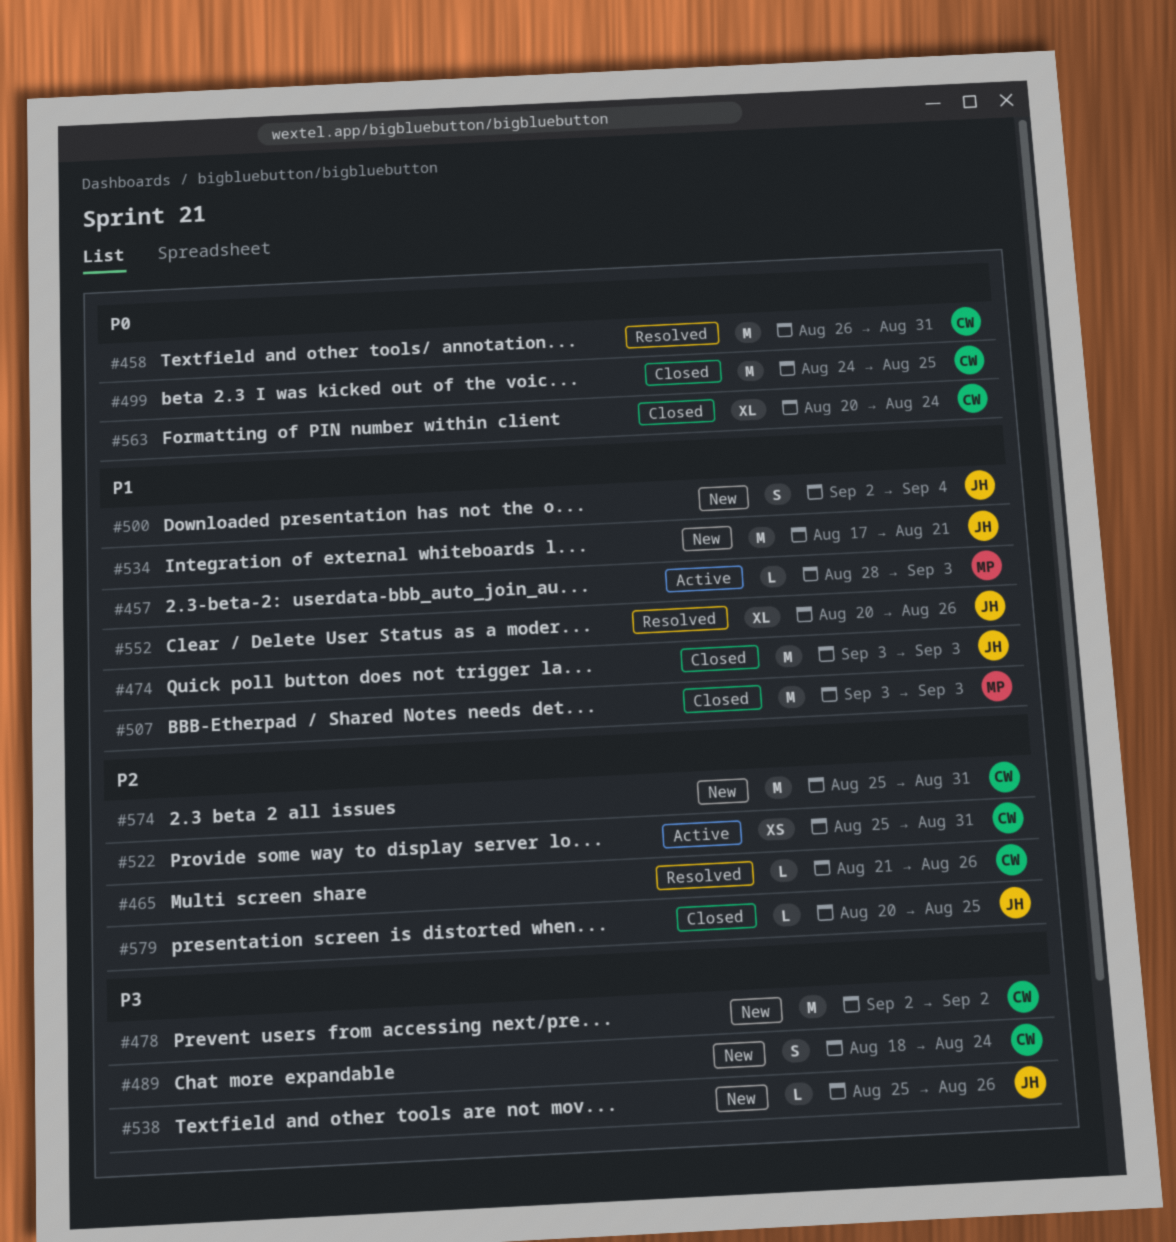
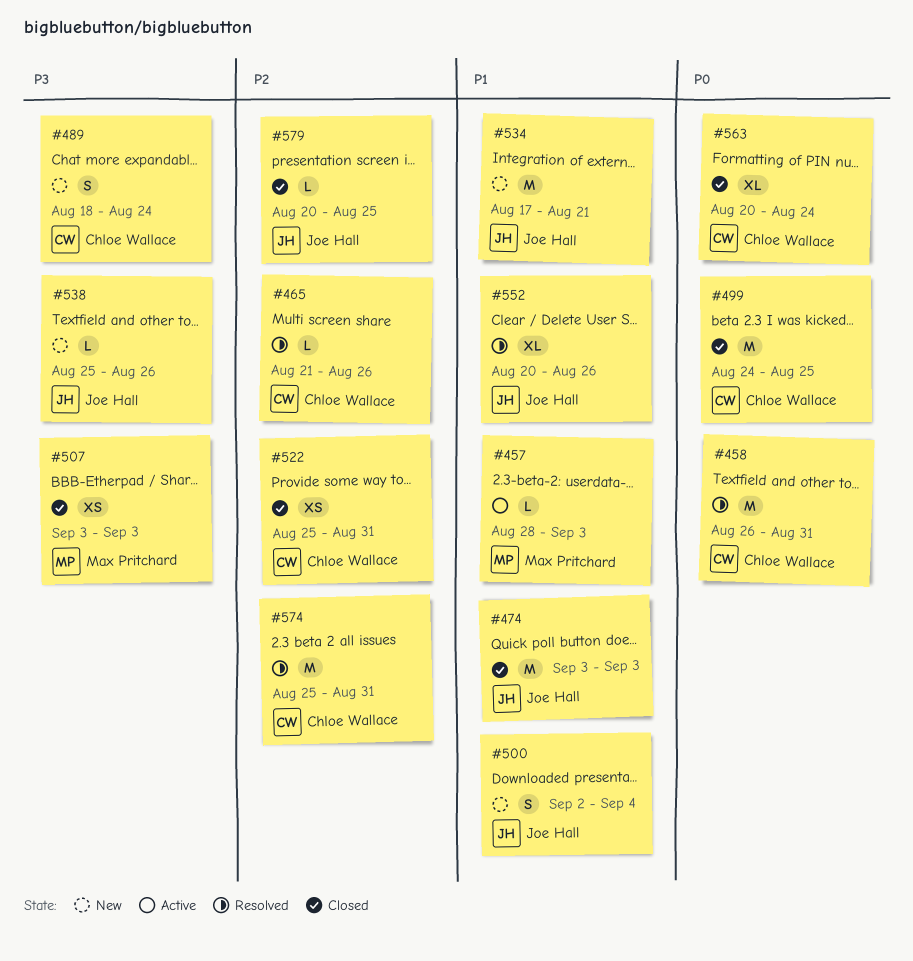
#478: present -> none
#507, priority: P1 -> P3
#507, estimate: M -> XS
#522, status: Active -> Closed
#574, status: New -> Resolved

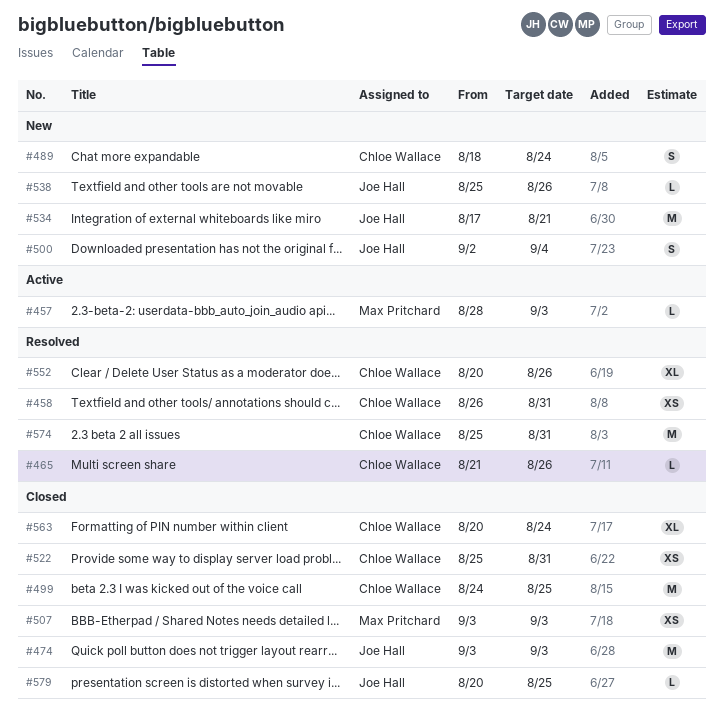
#458, estimate: M -> XS
#552, owner: Joe Hall -> Chloe Wallace

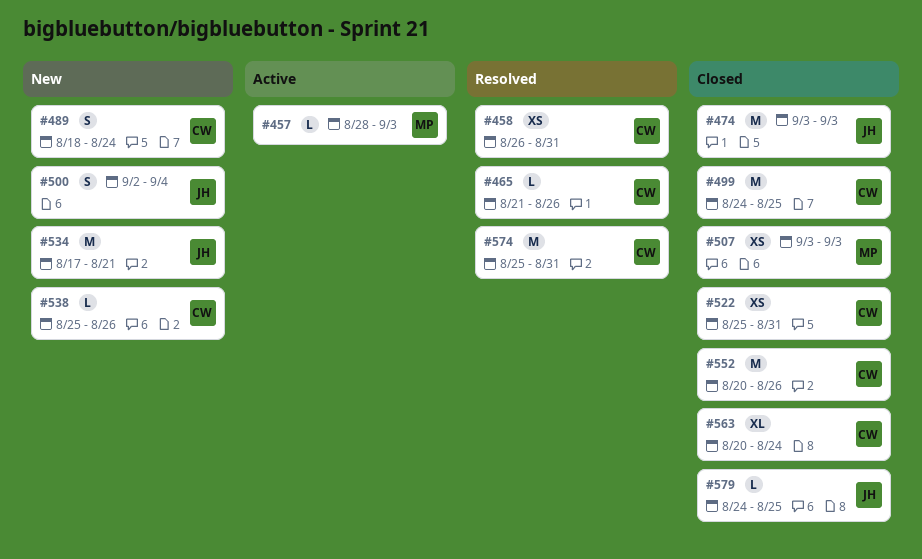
#538, owner: Joe Hall -> Chloe Wallace
#552, status: Resolved -> Closed
#552, estimate: XL -> M
#579, start: Aug 20 -> Aug 24

